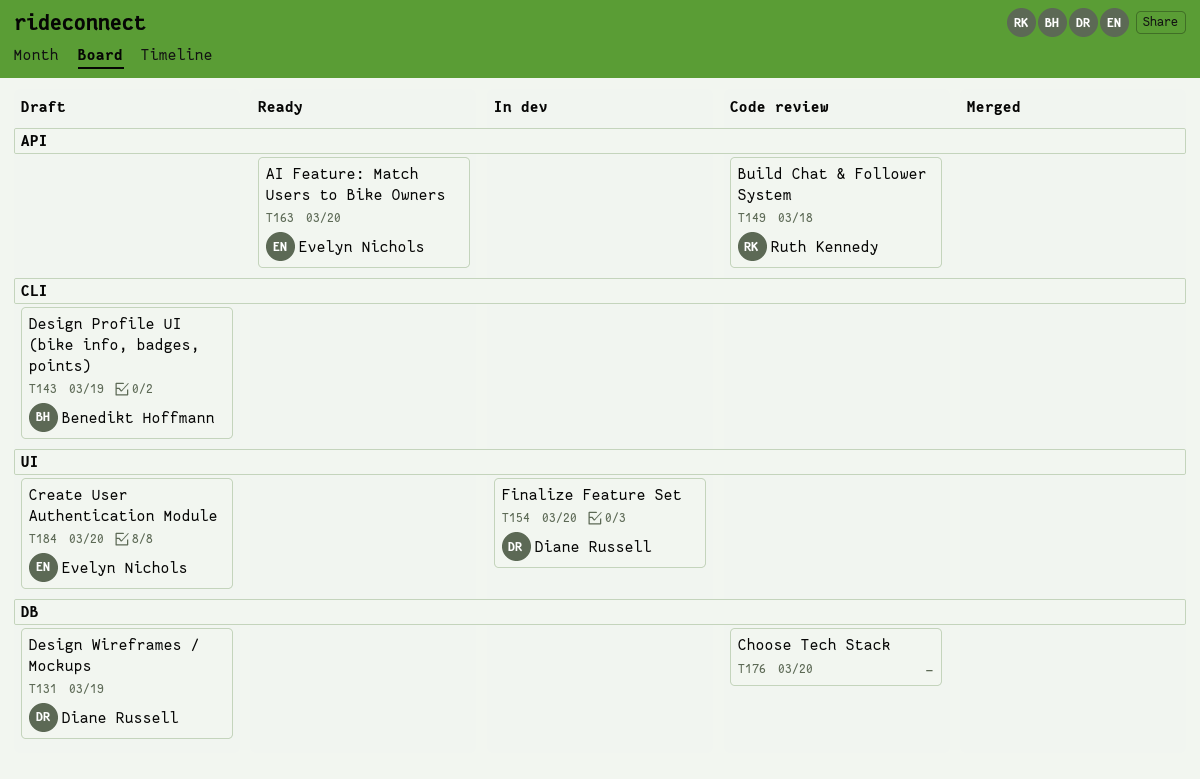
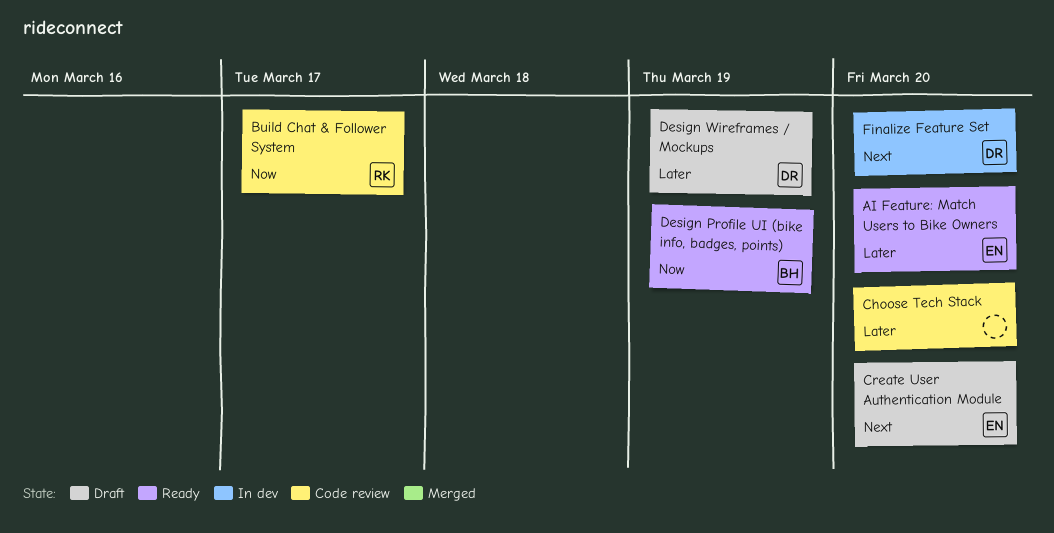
Build Chat & Follower System, due: Mar 18 -> Mar 17
Design Profile UI (bike info, badges, points), status: Draft -> Ready

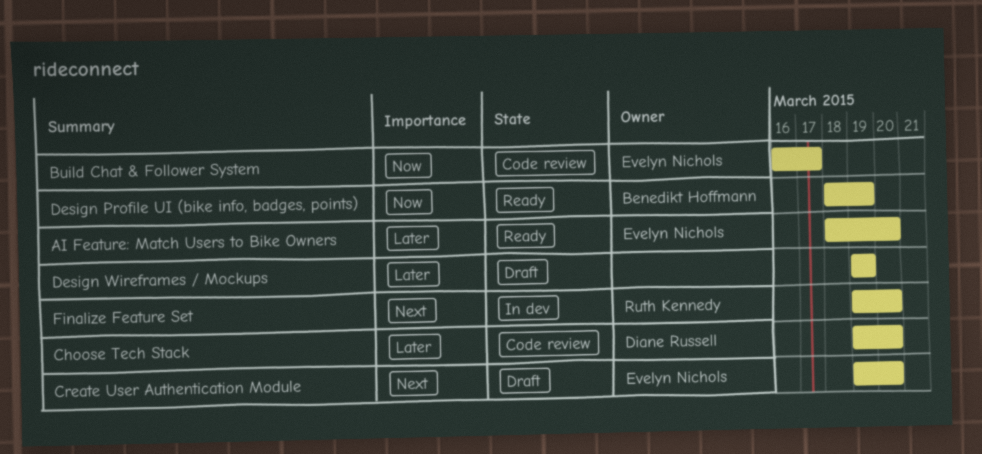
Build Chat & Follower System, owner: Ruth Kennedy -> Evelyn Nichols
Choose Tech Stack, owner: none -> Diane Russell
Design Wireframes / Mockups, owner: Diane Russell -> none
Finalize Feature Set, owner: Diane Russell -> Ruth Kennedy

